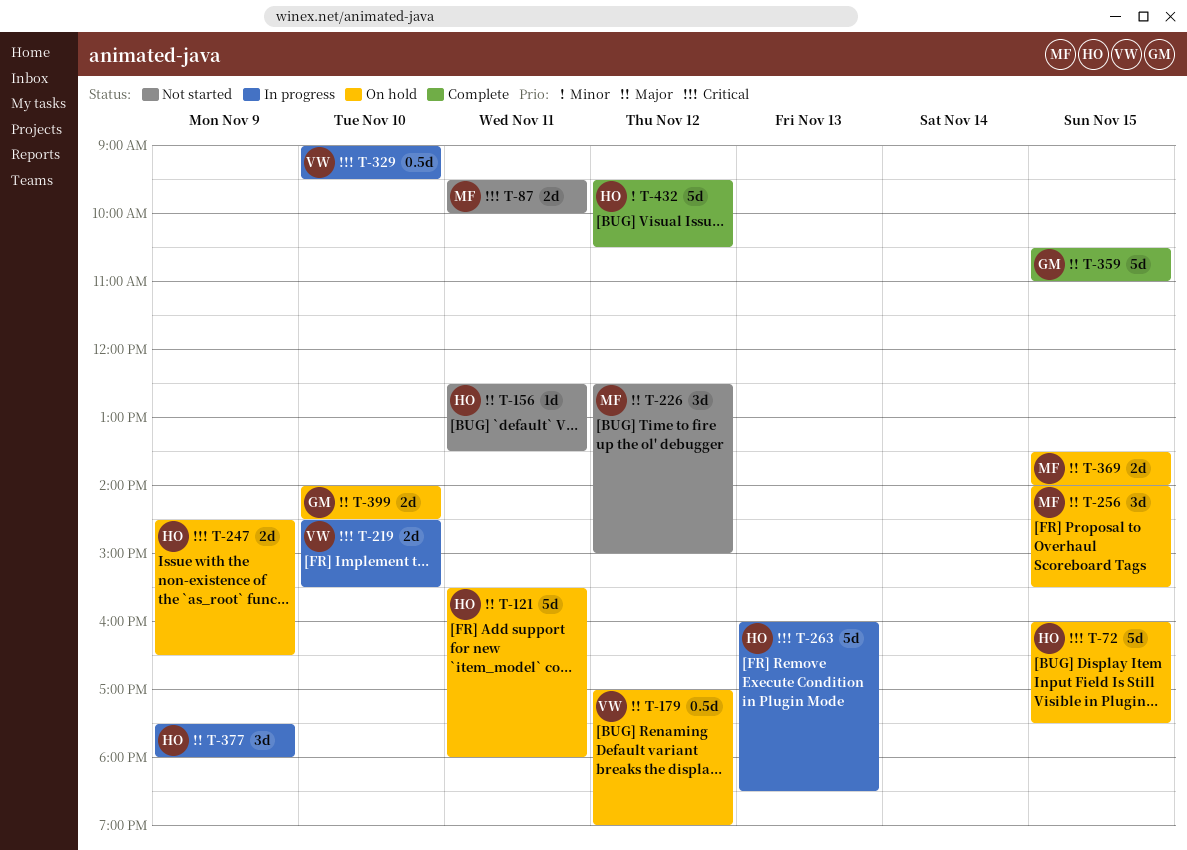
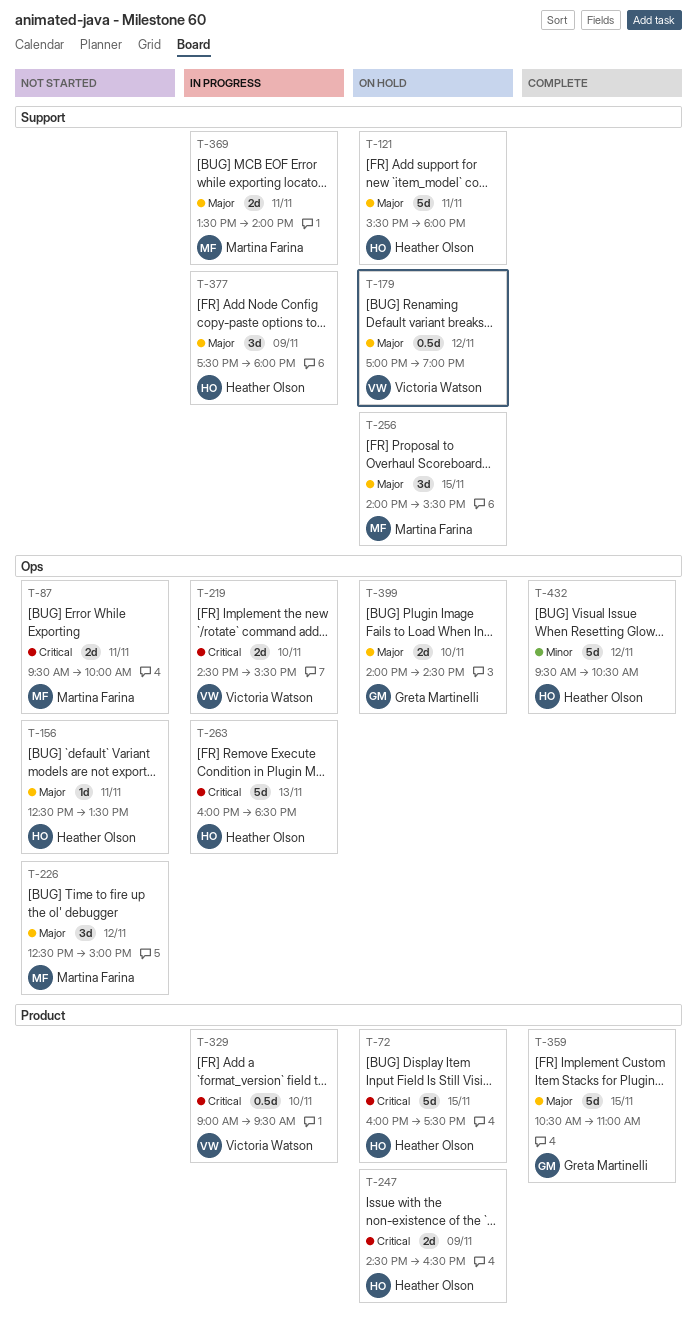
T-369, status: On hold -> In progress
T-369, day: Nov 15 -> Nov 11

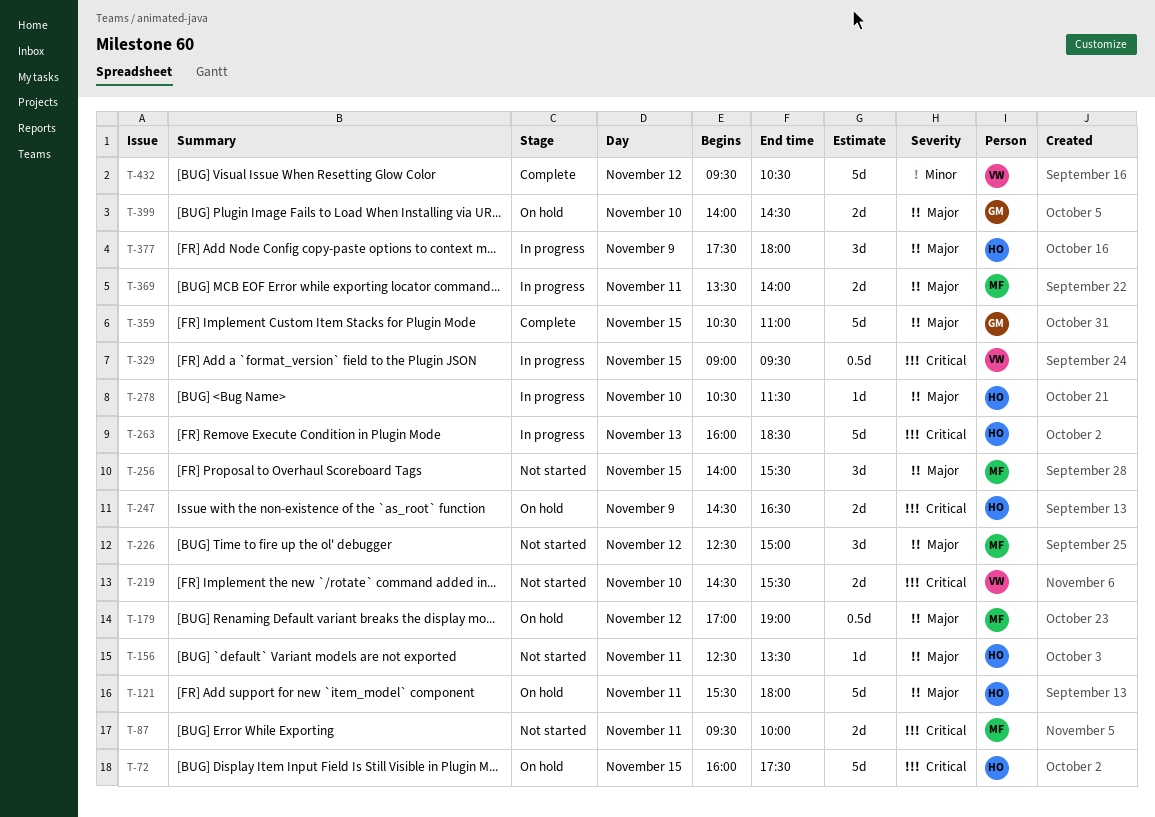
T-179, owner: Victoria Watson -> Martina Farina
T-219, status: In progress -> Not started
T-256, status: On hold -> Not started
T-278: none -> present
T-329, day: Nov 10 -> Nov 15
T-432, owner: Heather Olson -> Victoria Watson

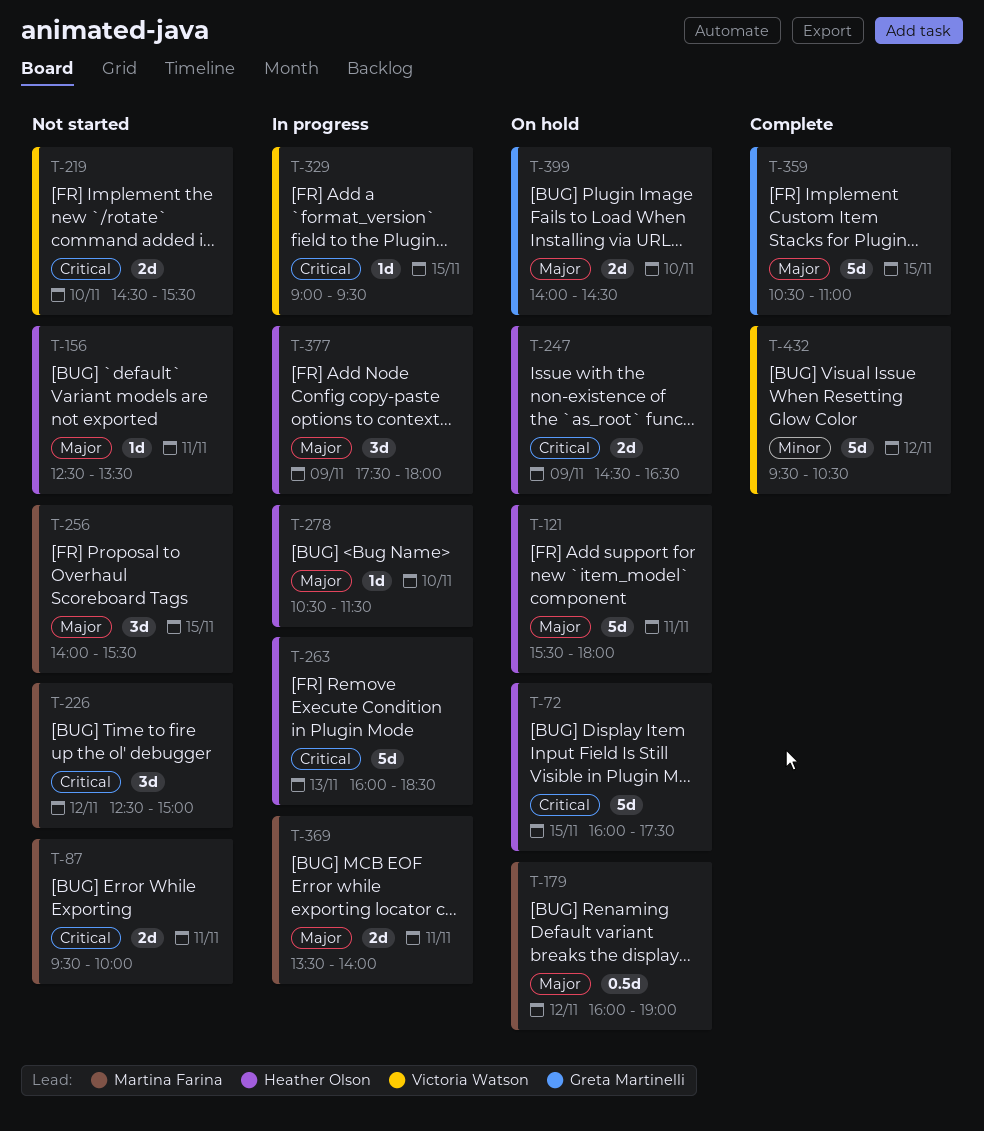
T-179, begins: 17:00 -> 16:00
T-226, priority: Major -> Critical
T-329, estimate: 0.5d -> 1d

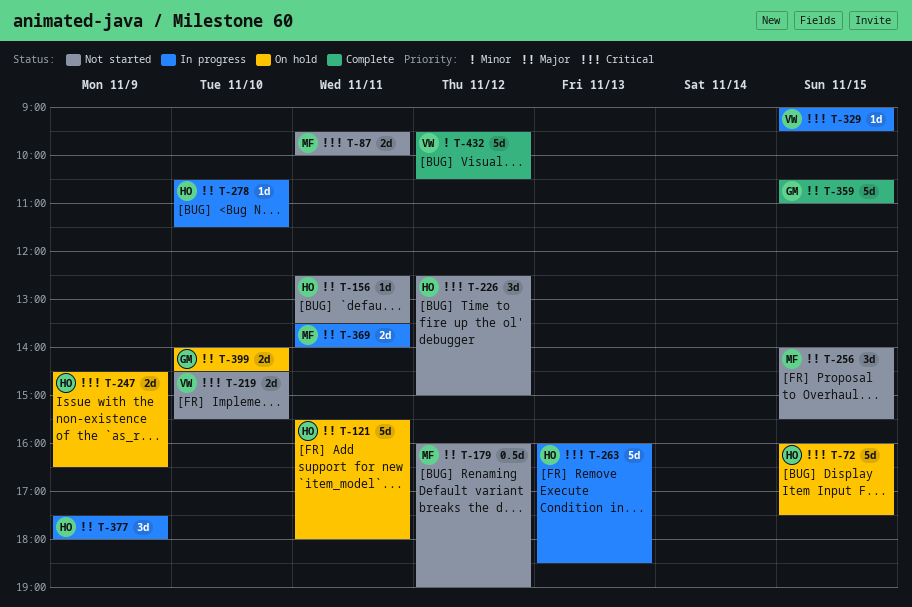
T-179, status: On hold -> Not started
T-226, owner: Martina Farina -> Heather Olson

